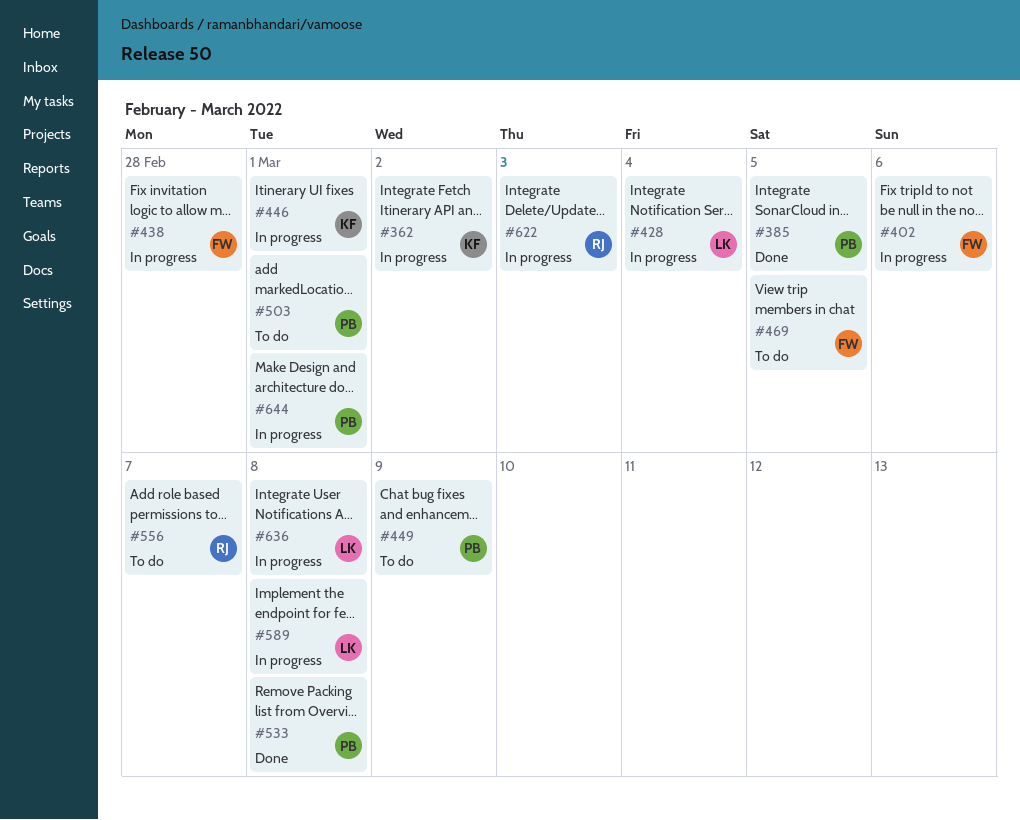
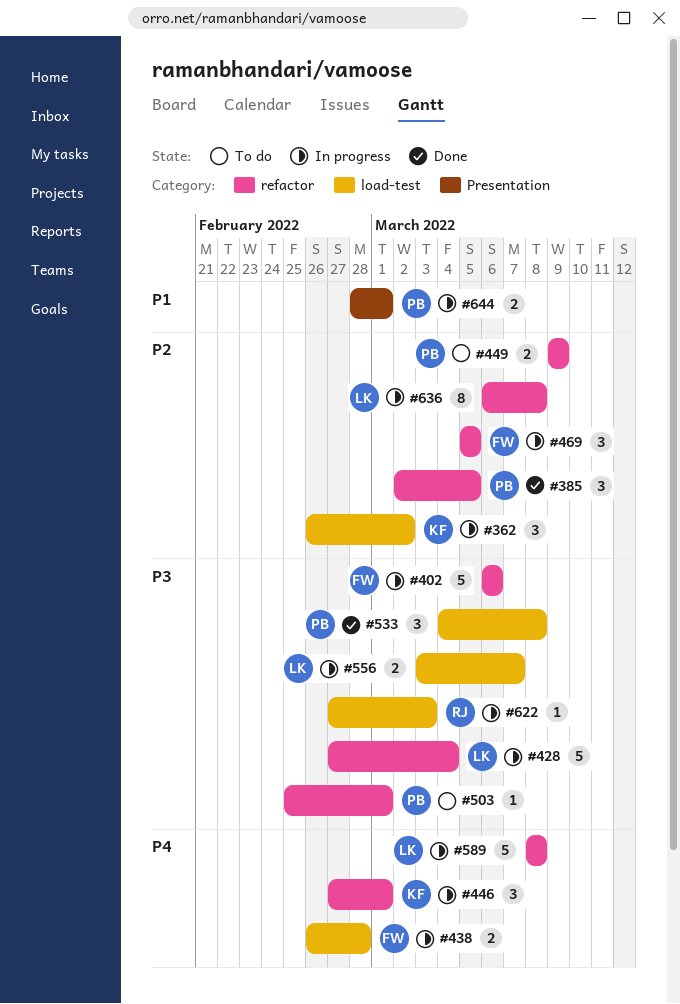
#469, status: To do -> In progress
#556, status: To do -> In progress
#556, owner: RJ -> LK

